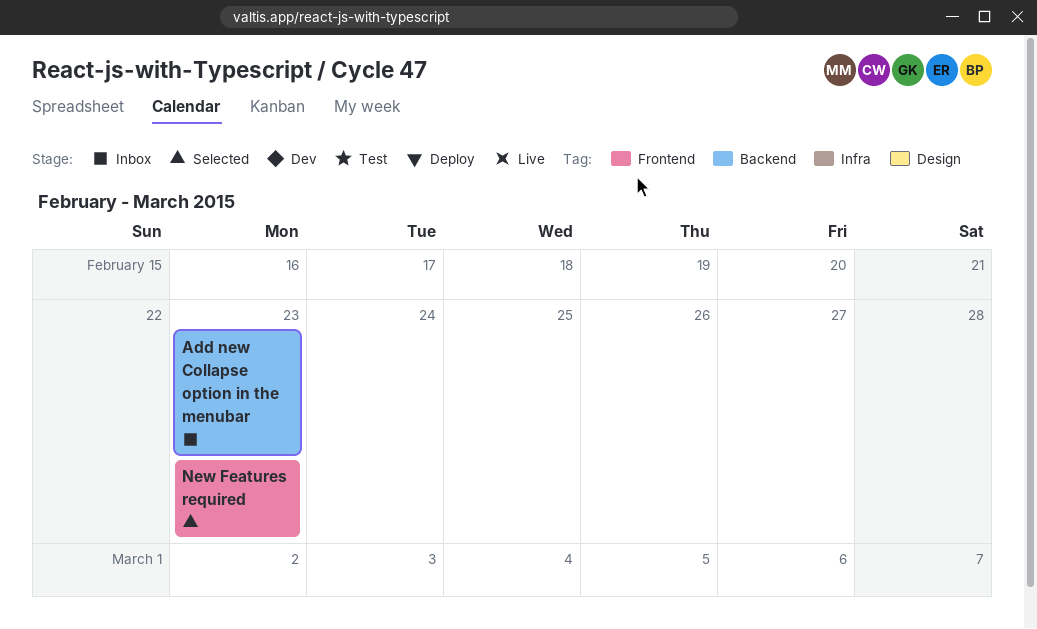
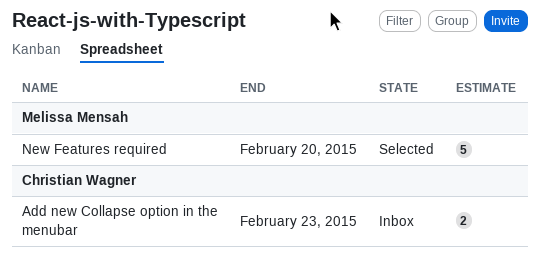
New Features required, due: Feb 23 -> Feb 20

